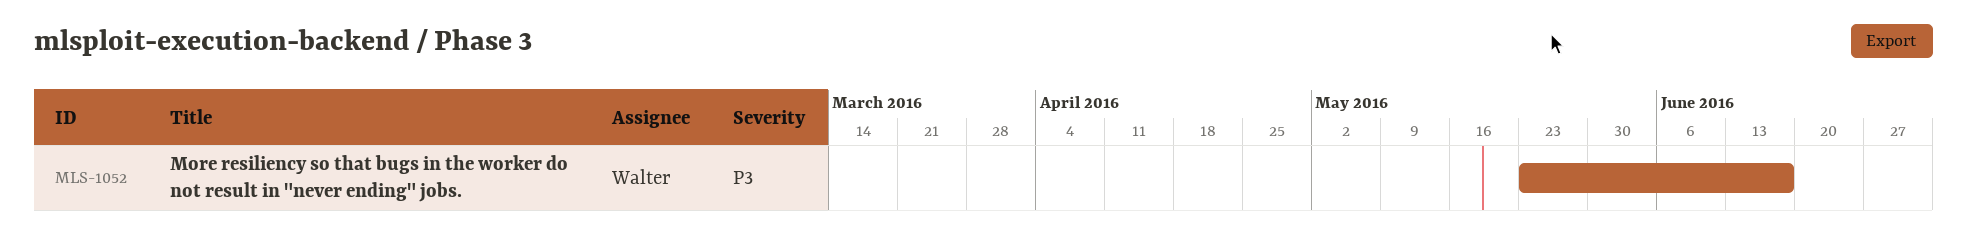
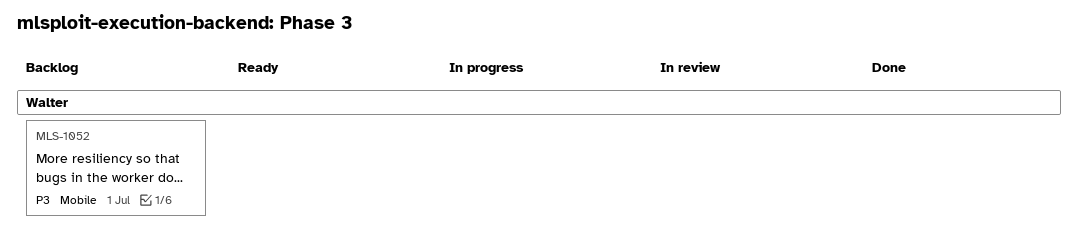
MLS-1052, due: Jun 17 -> Jul 1

